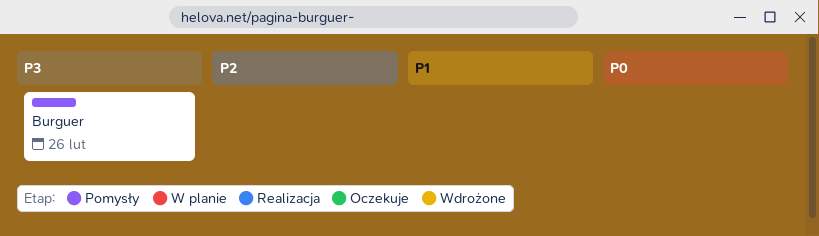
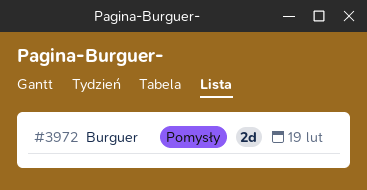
Burguer, due: Feb 26 -> Feb 19

